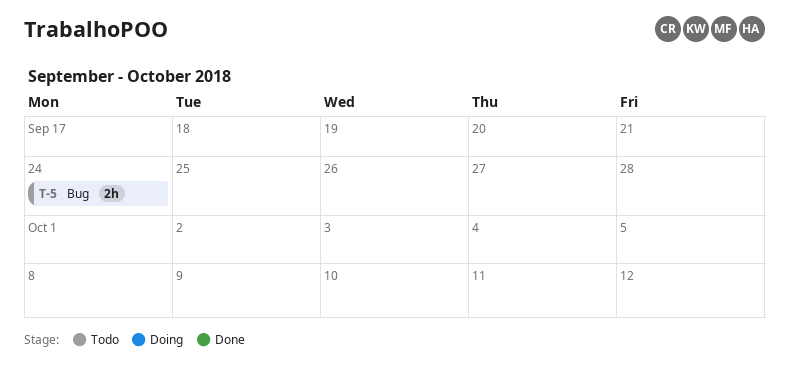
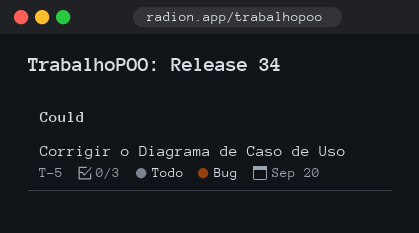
T-5, due: Sep 24 -> Sep 20

